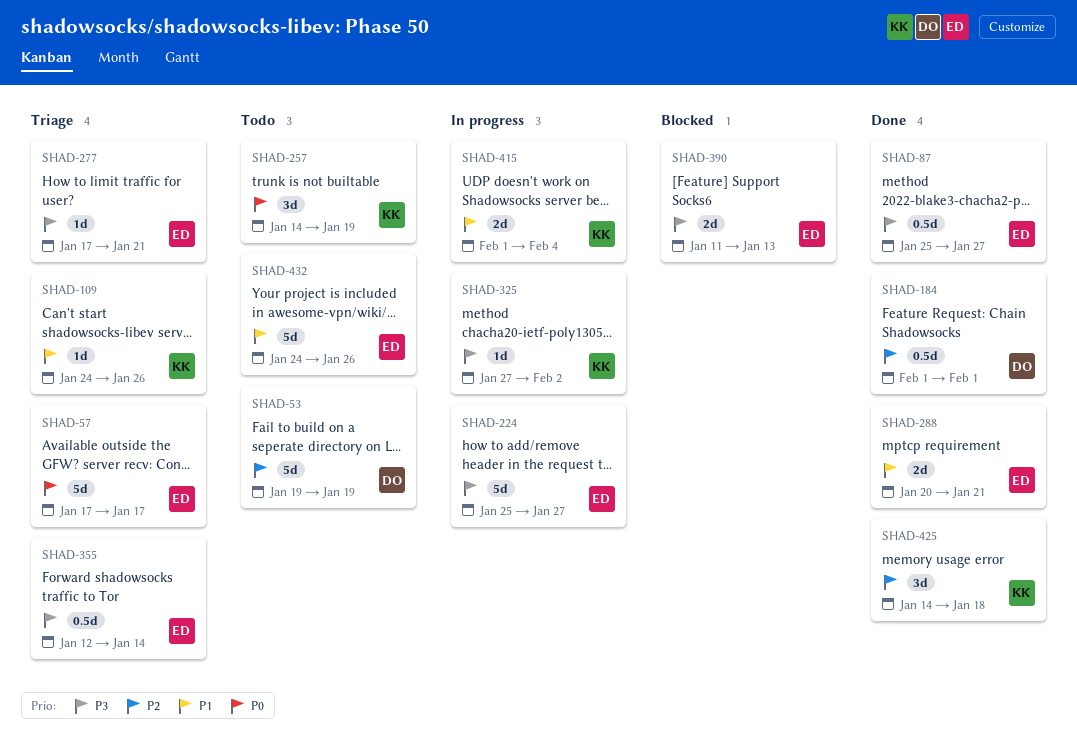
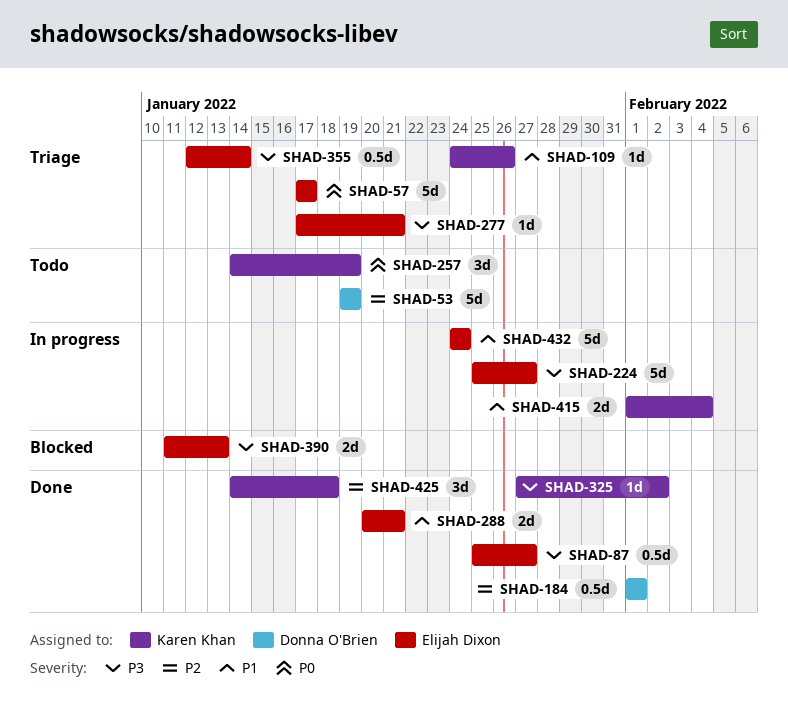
SHAD-325, status: In progress -> Done
SHAD-432, status: Todo -> In progress
SHAD-432, due: Jan 26 -> Jan 24

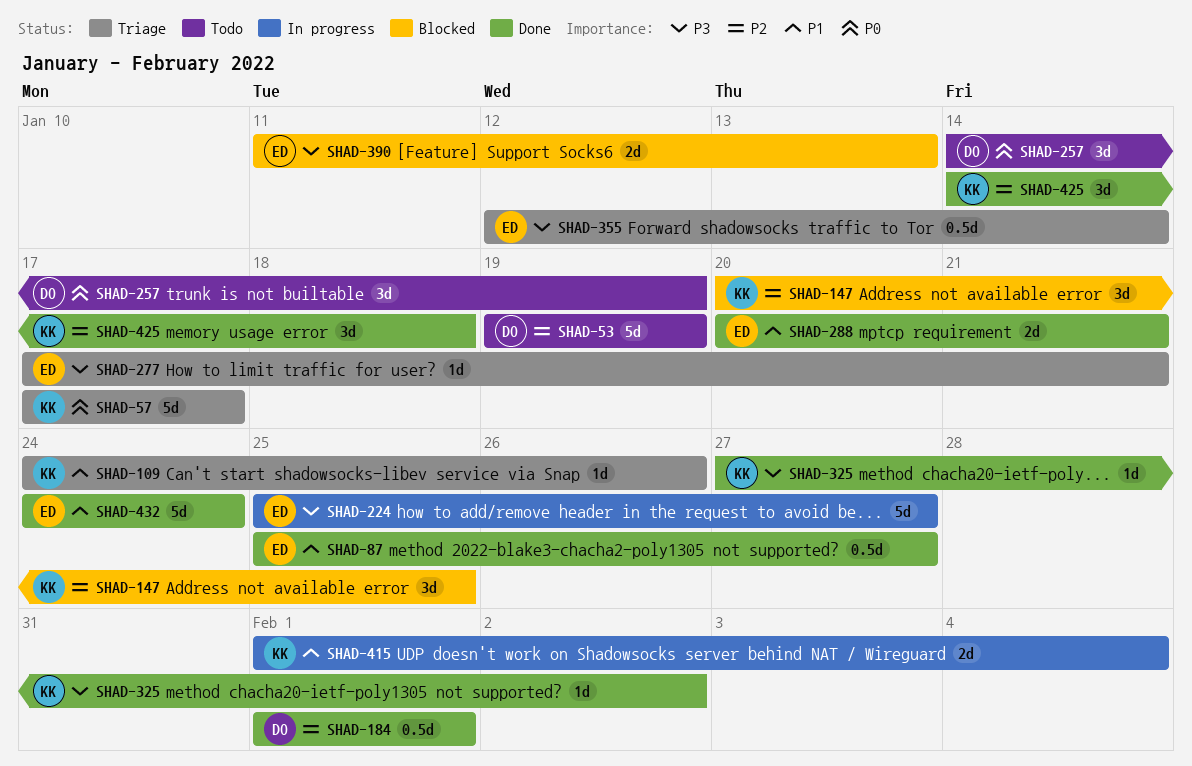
SHAD-57, owner: Elijah Dixon -> Karen Khan
SHAD-87, priority: P3 -> P1
SHAD-147: none -> present
SHAD-257, owner: Karen Khan -> Donna O'Brien
SHAD-432, status: In progress -> Done

